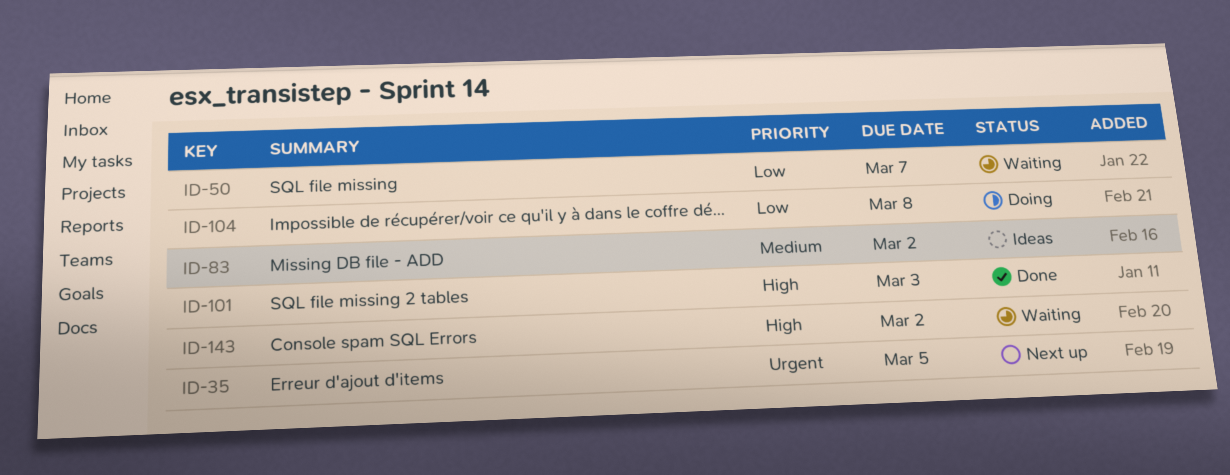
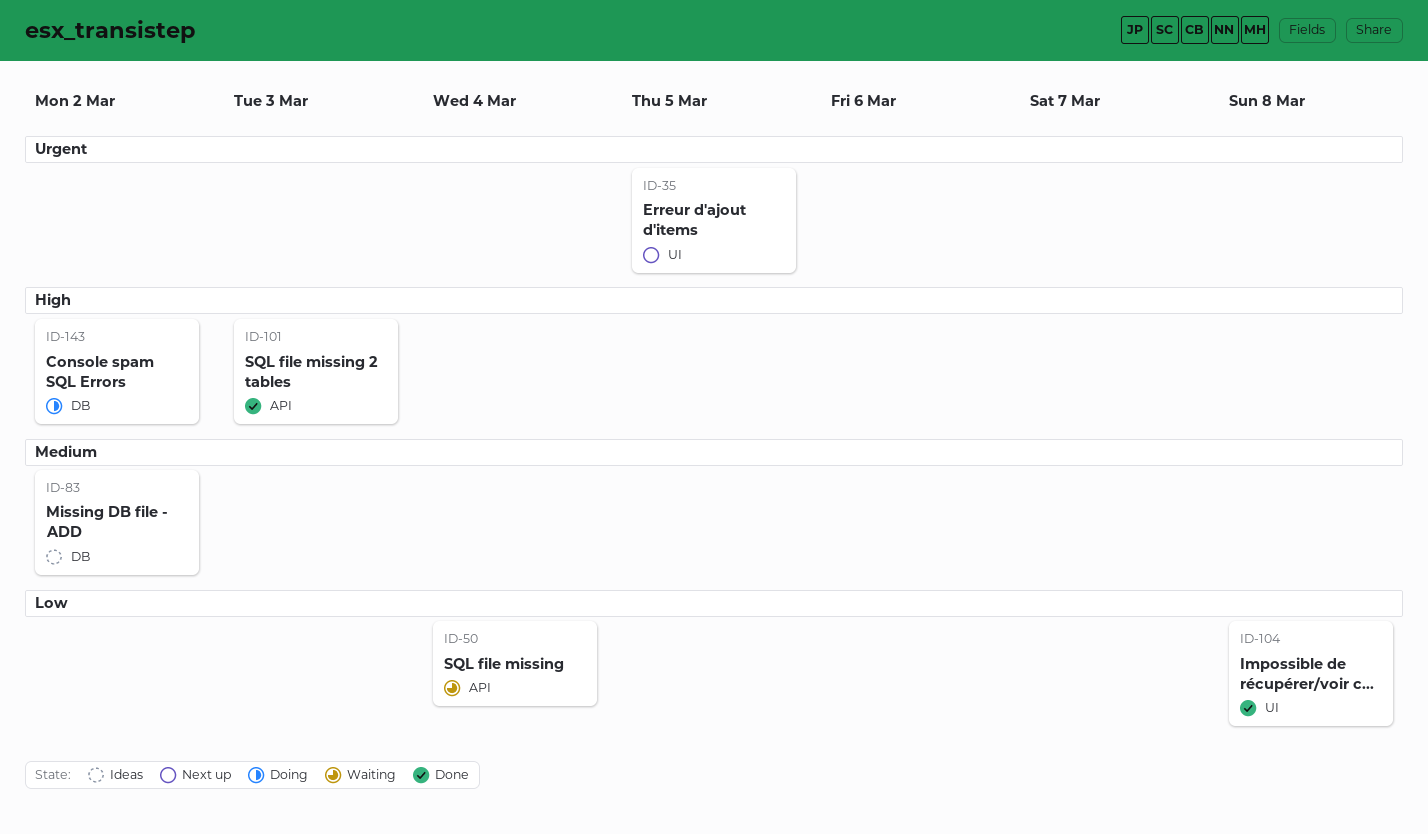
ID-50, due: Mar 7 -> Mar 4
ID-104, status: Doing -> Done
ID-143, status: Waiting -> Doing

